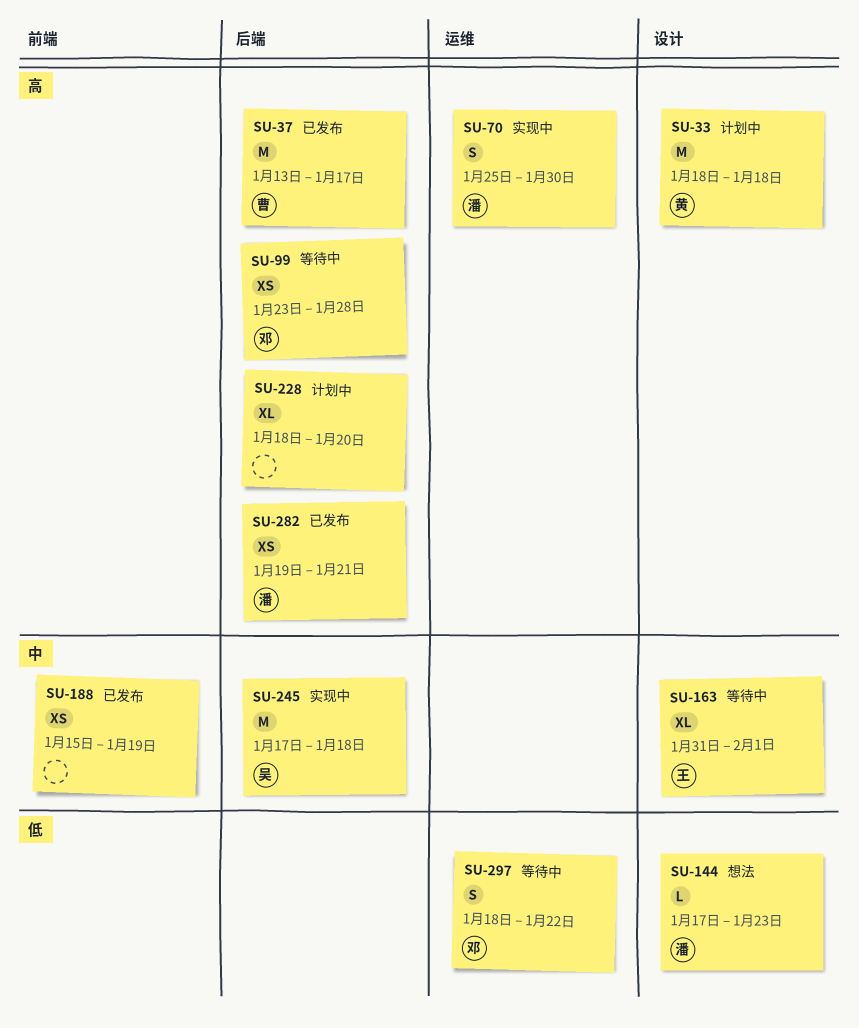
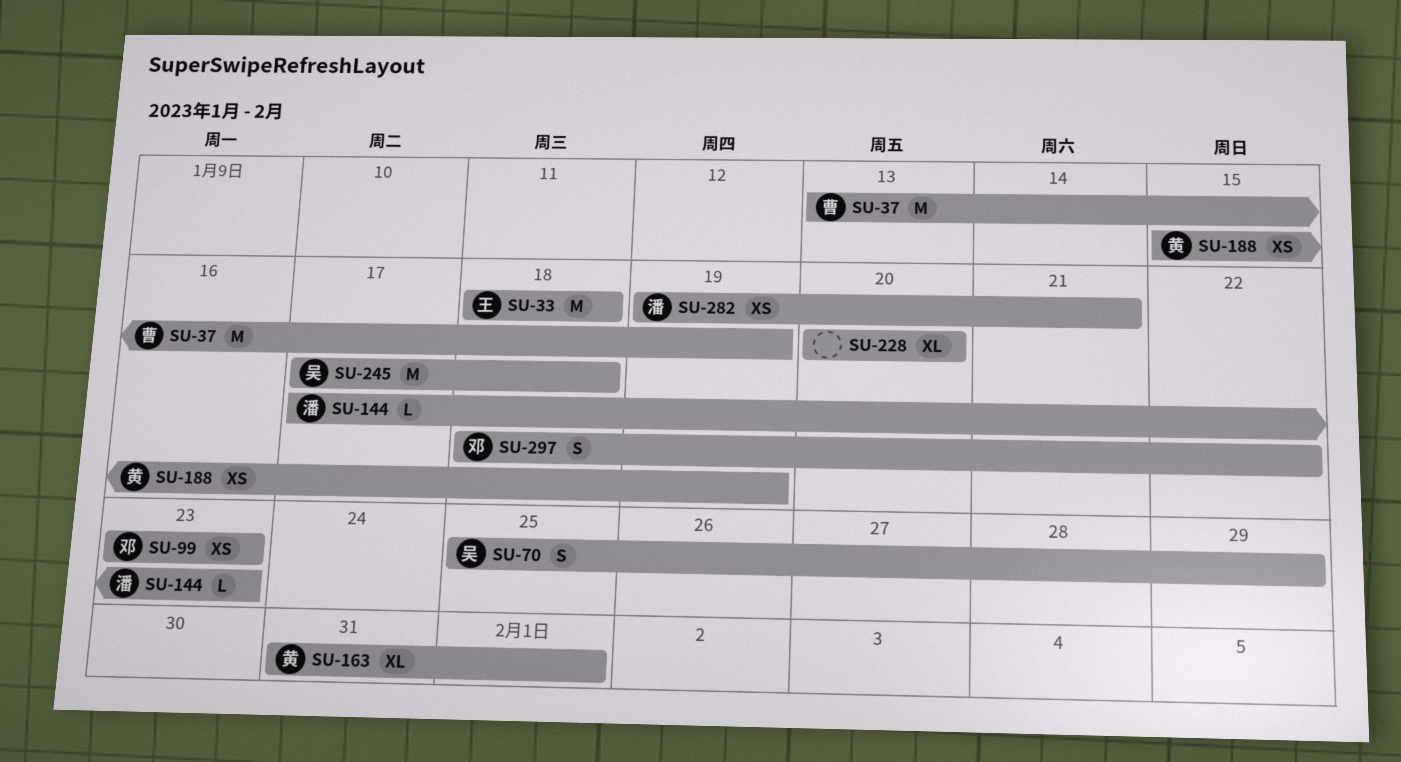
SU-33, owner: 黄 -> 王
SU-37, due: Jan 17 -> Jan 19
SU-70, owner: 潘 -> 吴
SU-70, due: Jan 30 -> Jan 29
SU-99, due: Jan 28 -> Jan 23
SU-163, owner: 王 -> 黄
SU-188, owner: none -> 黄
SU-228, start: Jan 18 -> Jan 20

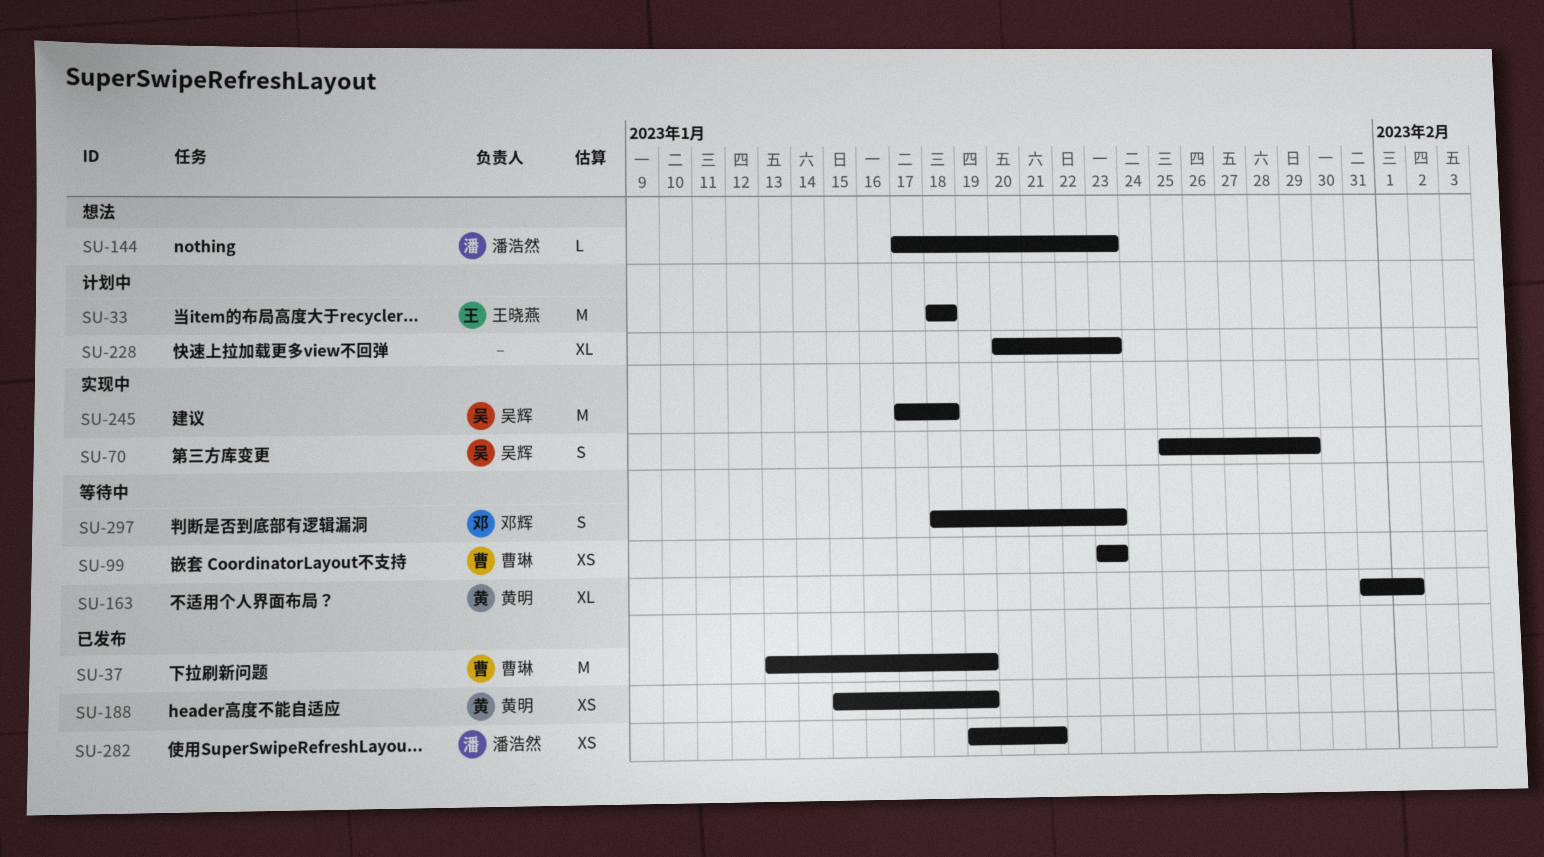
SU-99, owner: 邓辉 -> 曹琳
SU-228, due: Jan 20 -> Jan 23
SU-297, due: Jan 22 -> Jan 23

